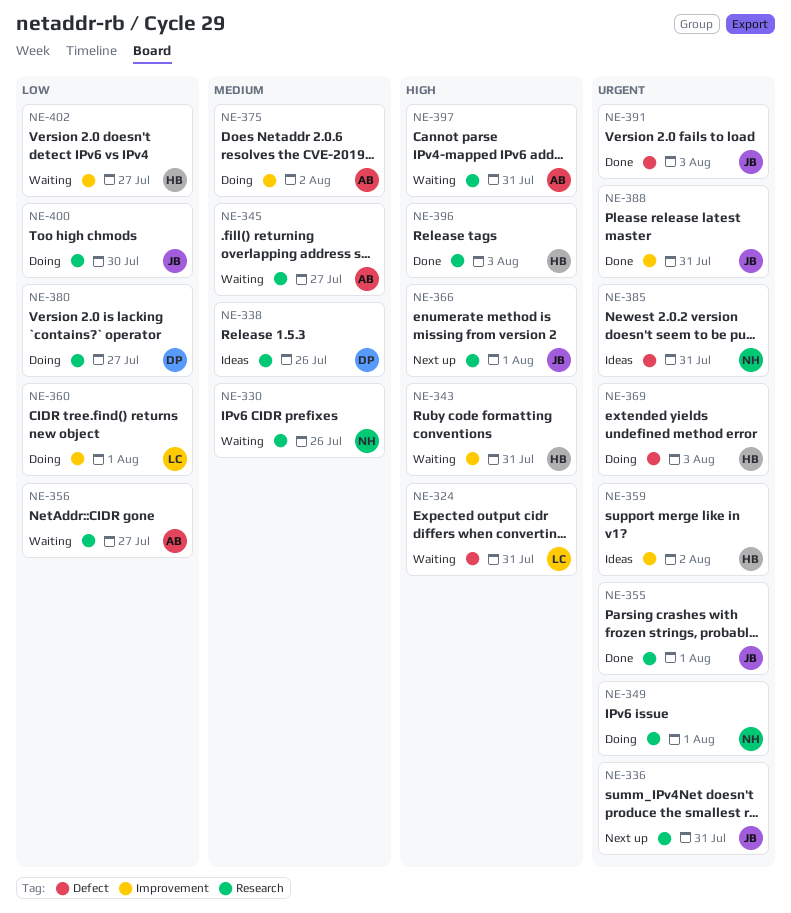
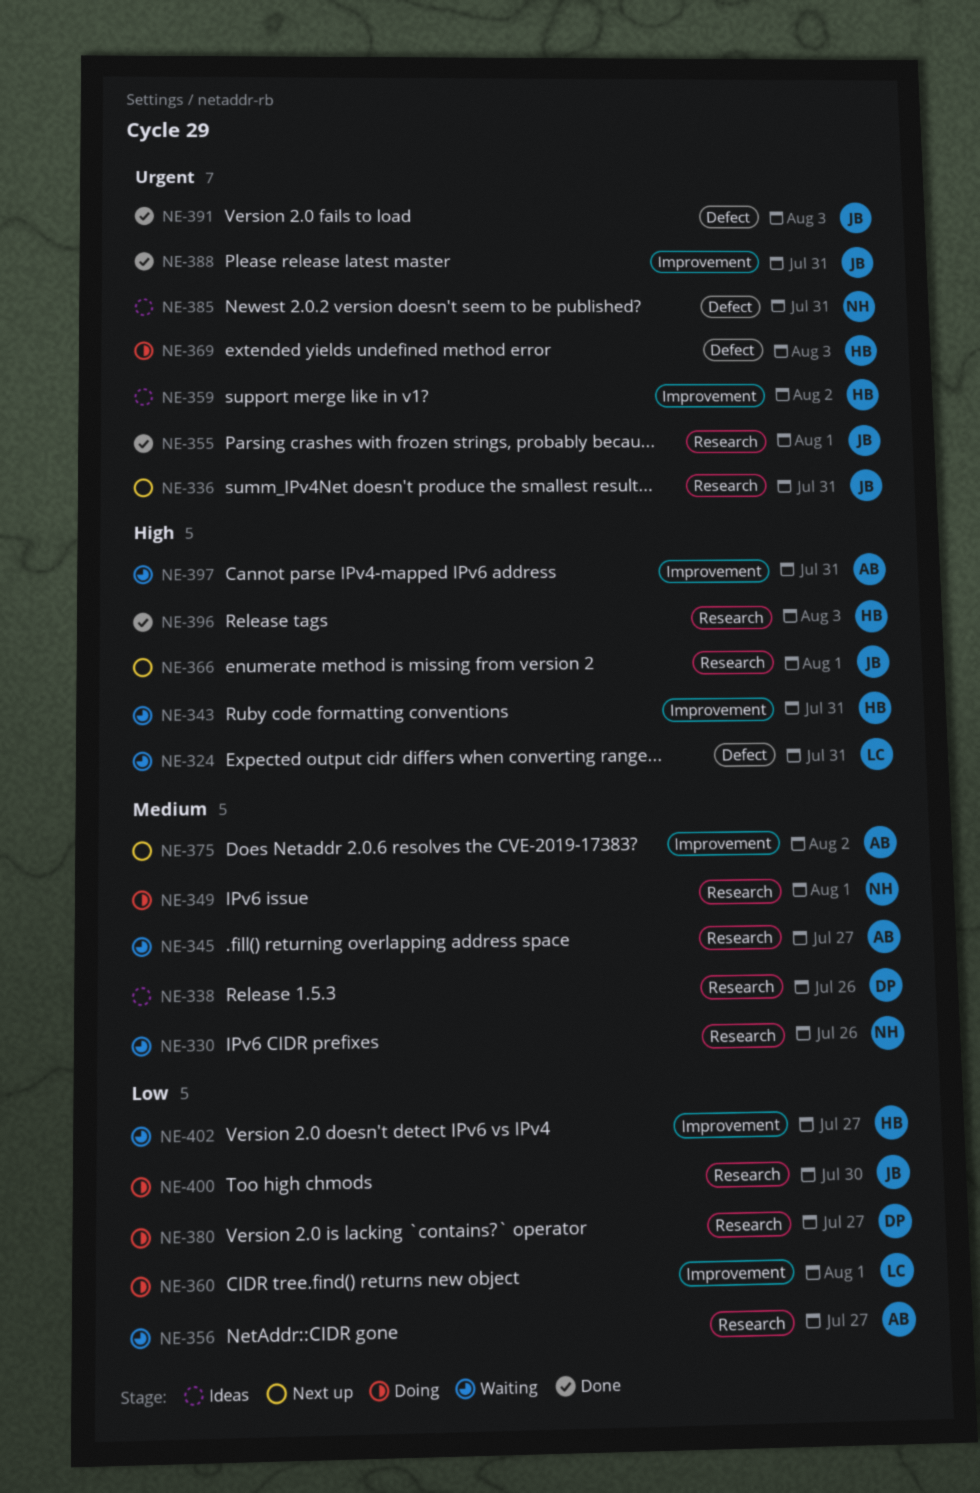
NE-349, priority: Urgent -> Medium
NE-375, status: Doing -> Next up
NE-397, label: Research -> Improvement

